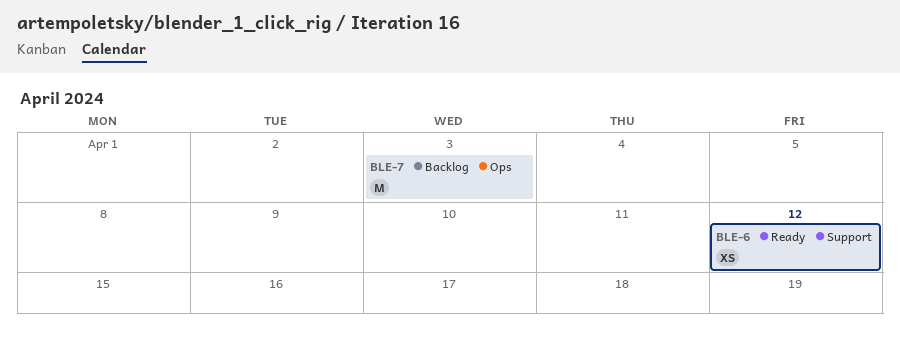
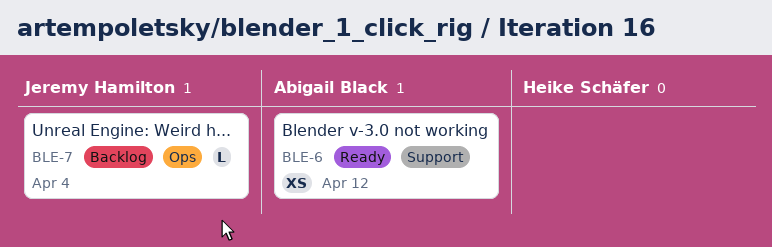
BLE-7, estimate: M -> L
BLE-7, due: Apr 3 -> Apr 4

